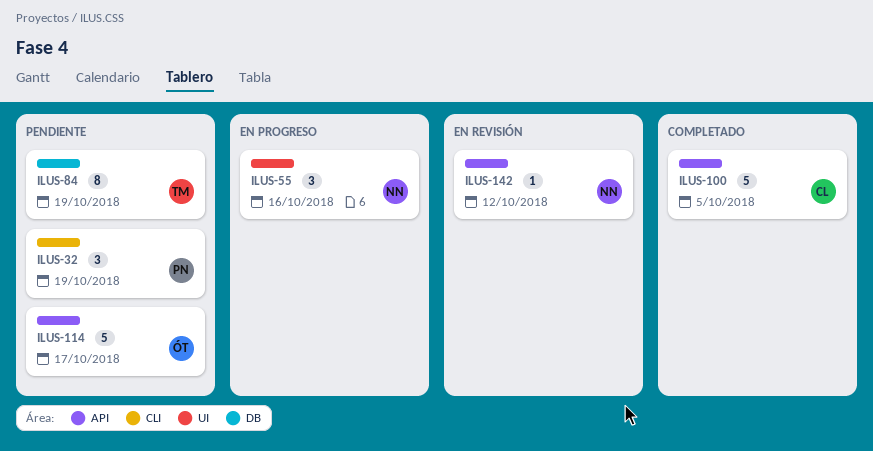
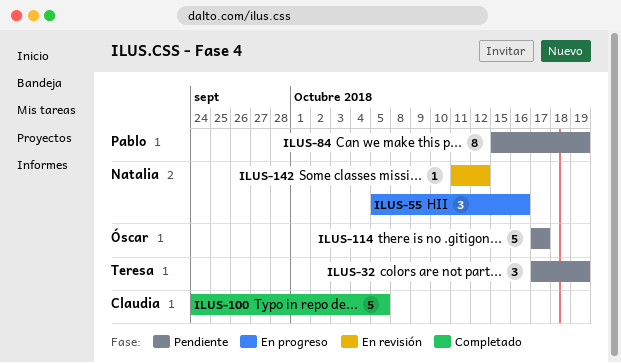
ILUS-32, owner: Pablo -> Teresa
ILUS-84, owner: Teresa -> Pablo

